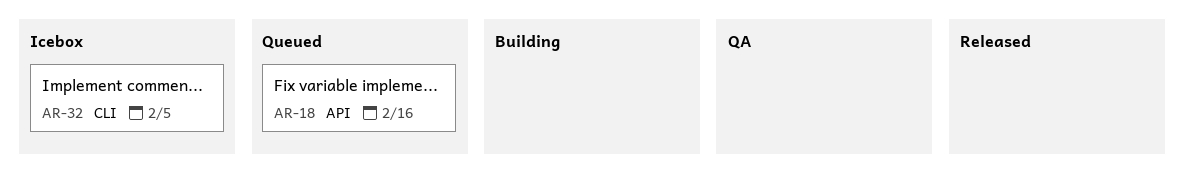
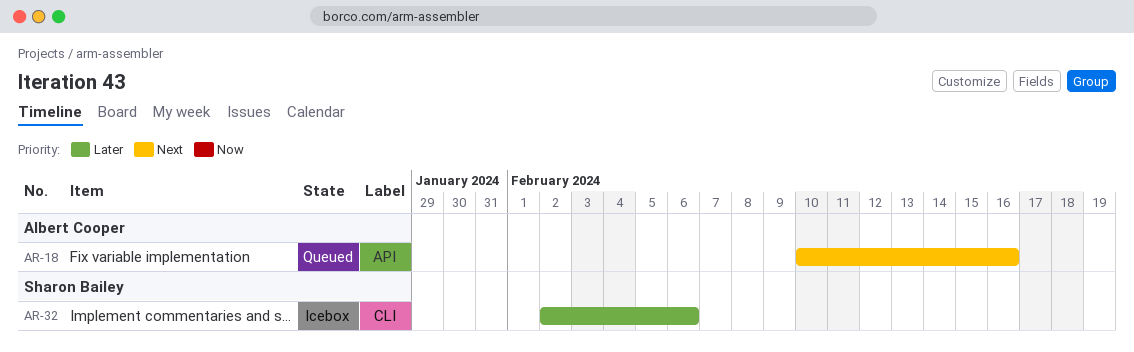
AR-32, due: Feb 5 -> Feb 6

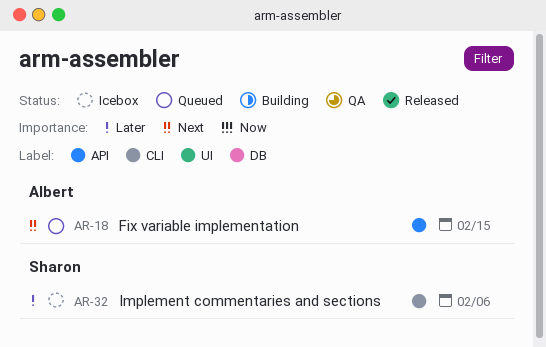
AR-18, due: Feb 16 -> Feb 15

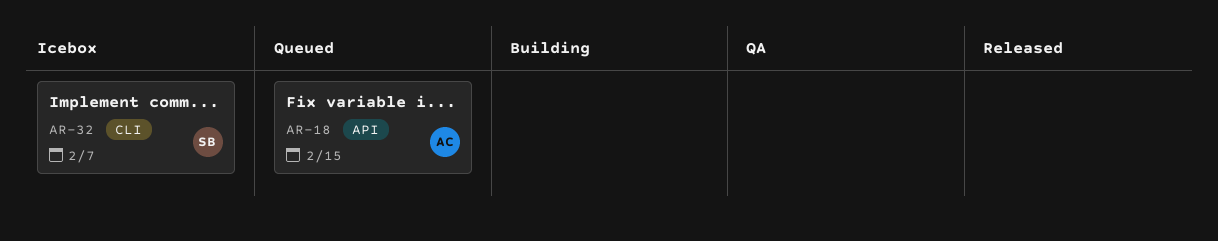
AR-32, due: Feb 6 -> Feb 7

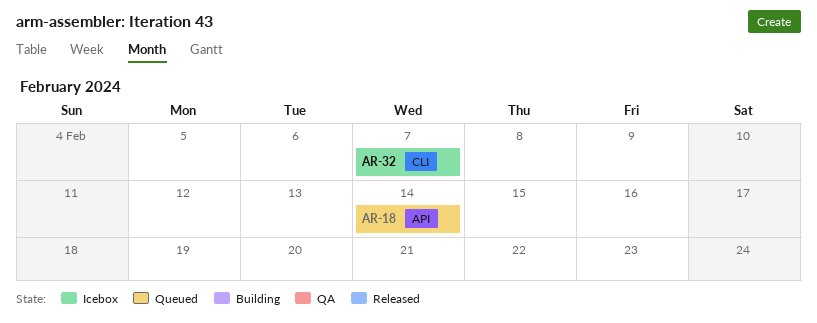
AR-18, due: Feb 15 -> Feb 14

